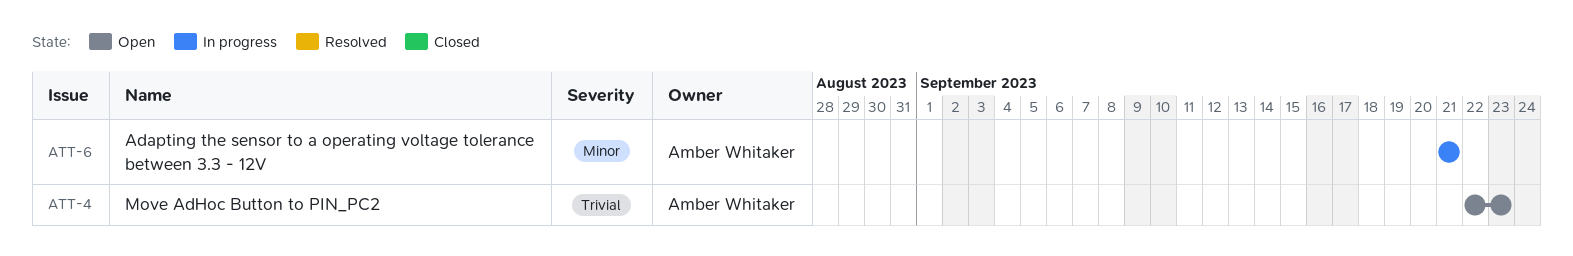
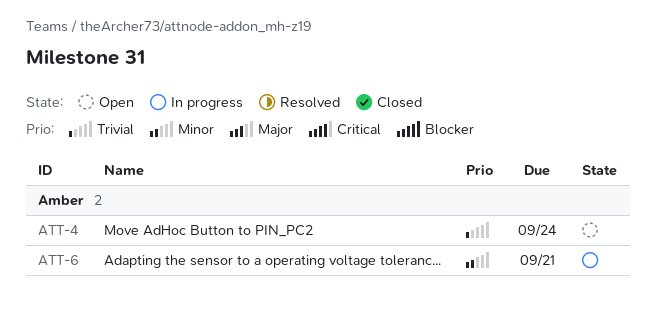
ATT-4, due: Sep 23 -> Sep 24

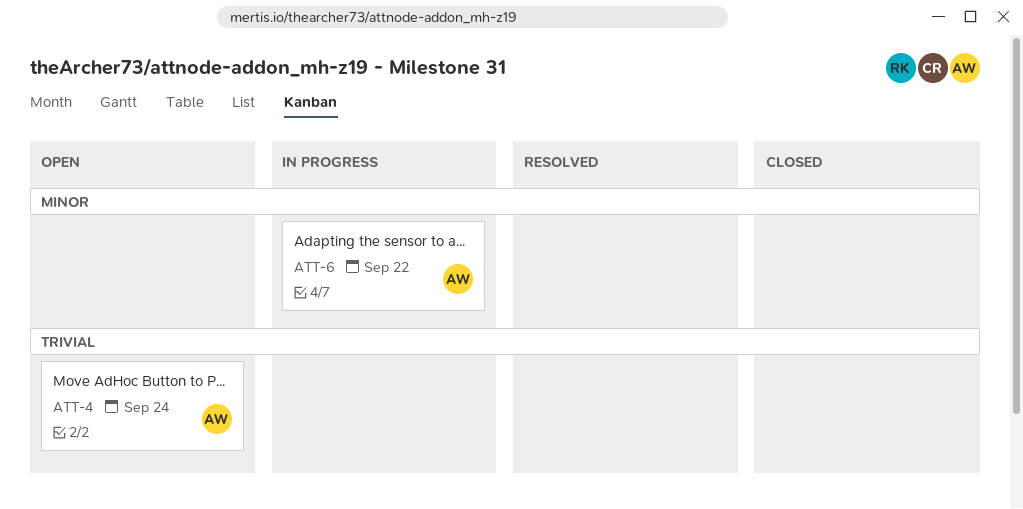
ATT-6, due: Sep 21 -> Sep 22

